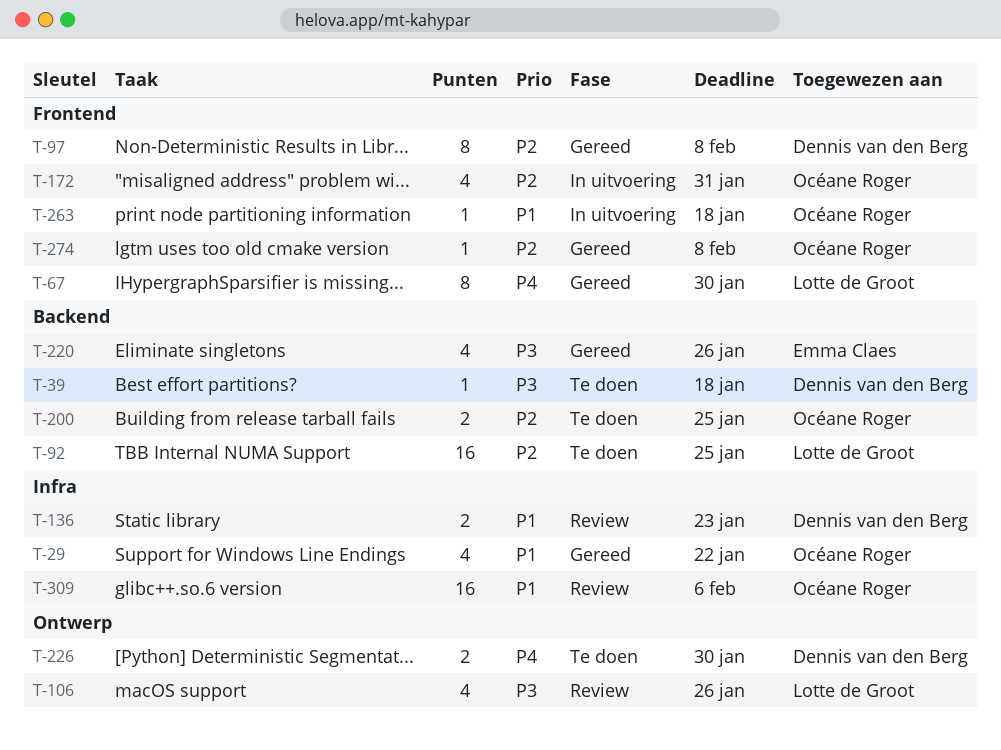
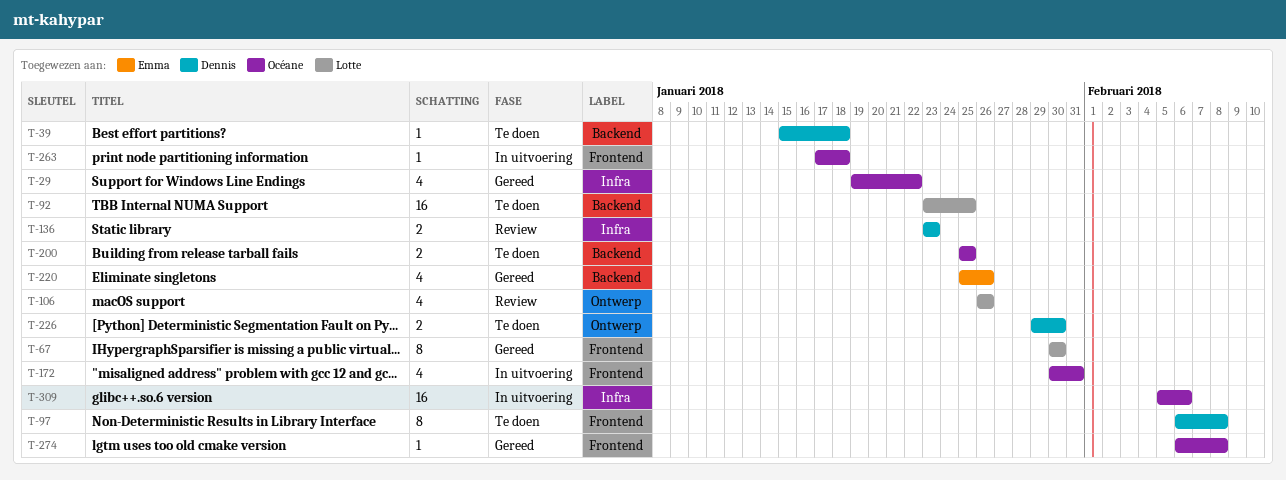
T-97, status: Gereed -> Te doen
T-309, status: Review -> In uitvoering

